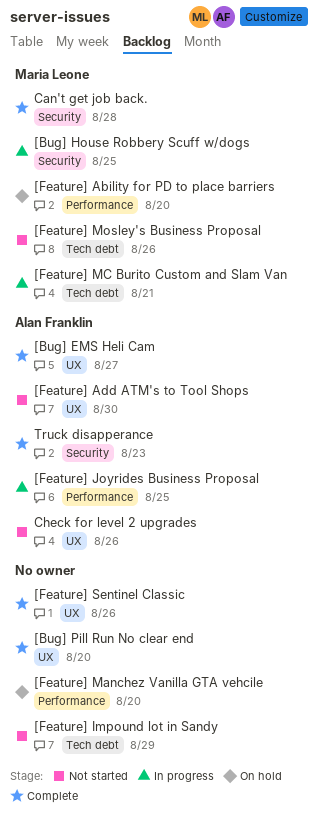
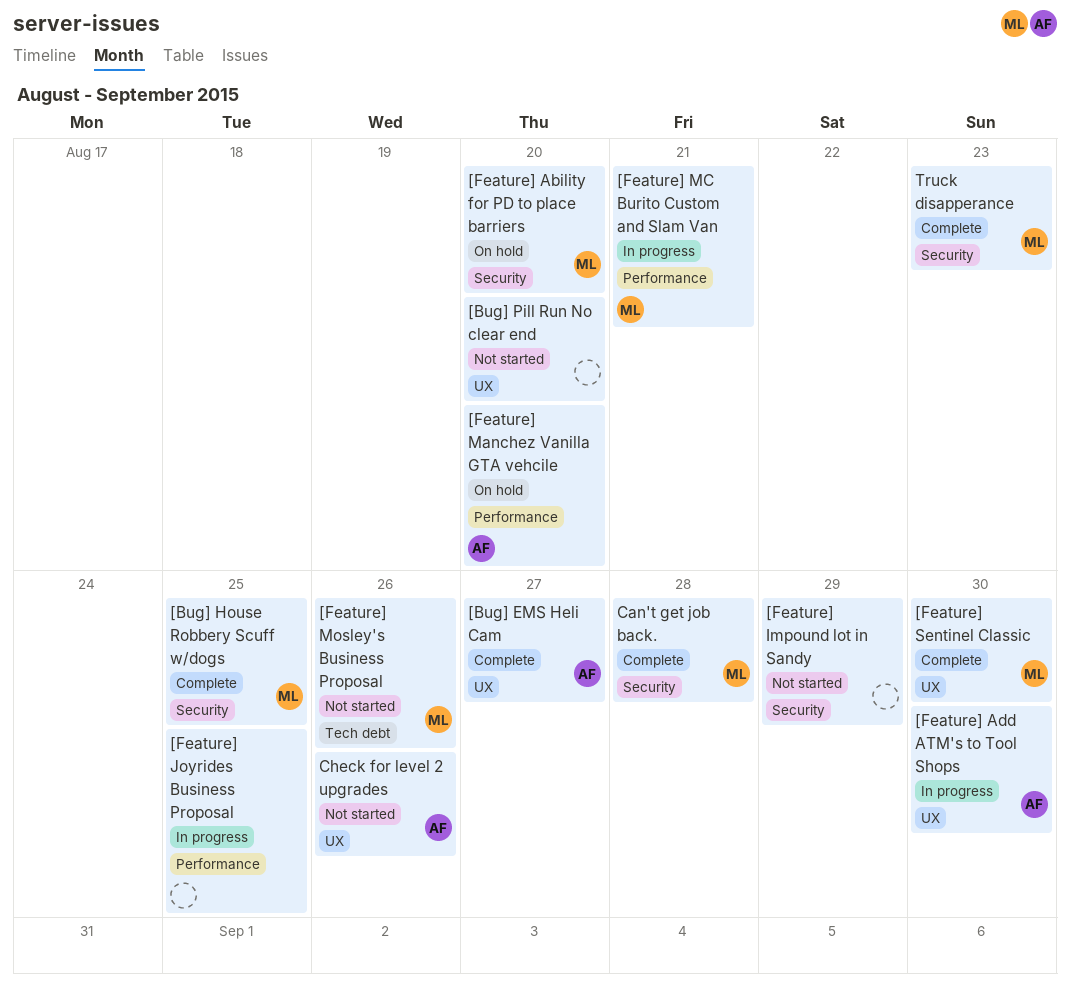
[Bug] House Robbery Scuff w/dogs, status: In progress -> Complete
[Bug] Pill Run No clear end, status: Complete -> Not started
[Feature] Ability for PD to place barriers, label: Performance -> Security
[Feature] Add ATM's to Tool Shops, status: Not started -> In progress
[Feature] Impound lot in Sandy, label: Tech debt -> Security
[Feature] Joyrides Business Proposal, owner: Alan Franklin -> none
[Feature] Manchez Vanilla GTA vehcile, owner: none -> Alan Franklin
[Feature] MC Burito Custom and Slam Van, label: Tech debt -> Performance
[Feature] Sentinel Classic, owner: none -> Maria Leone
[Feature] Sentinel Classic, due: Aug 26 -> Aug 30
Truck disapperance, owner: Alan Franklin -> Maria Leone

